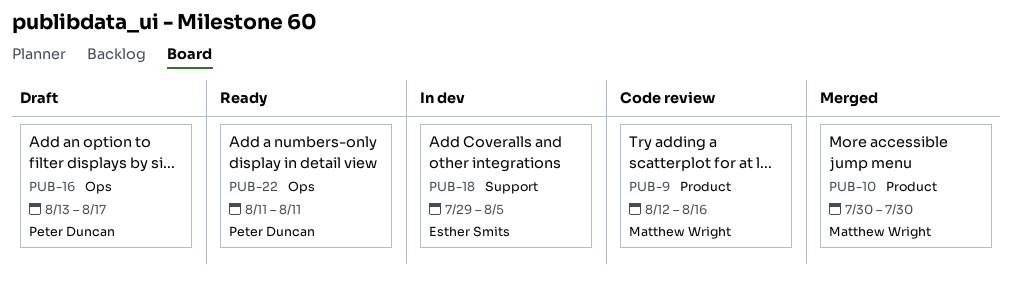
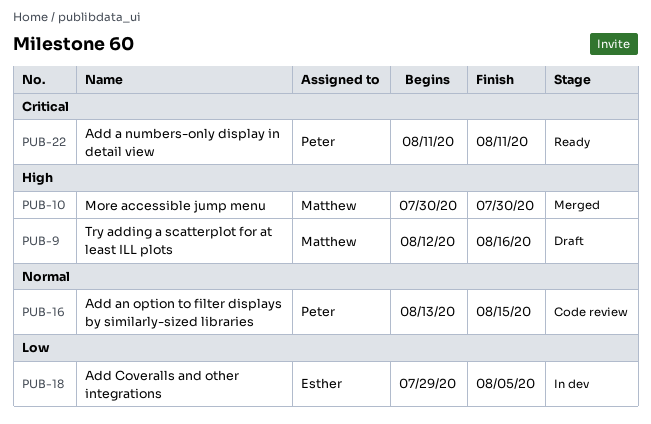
PUB-9, status: Code review -> Draft
PUB-16, status: Draft -> Code review
PUB-16, due: Aug 17 -> Aug 15

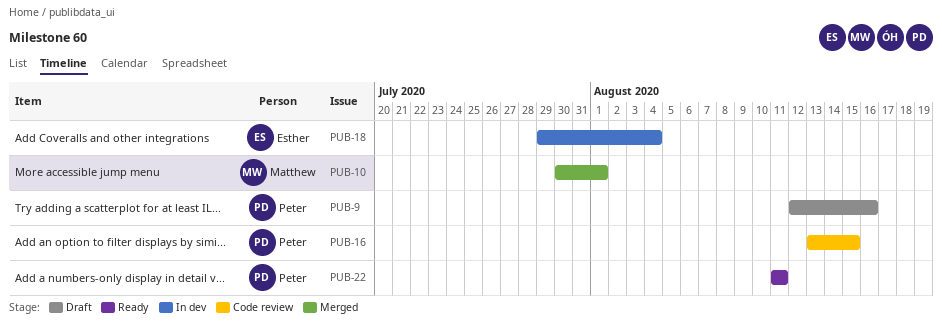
PUB-9, owner: Matthew -> Peter
PUB-10, due: Jul 30 -> Aug 1
PUB-18, due: Aug 5 -> Aug 4

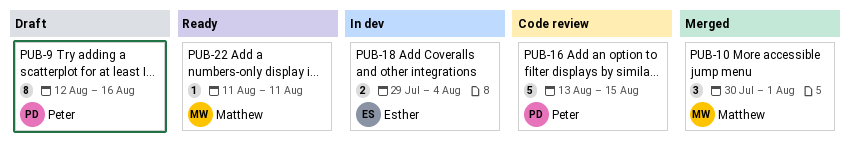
PUB-22, owner: Peter -> Matthew

